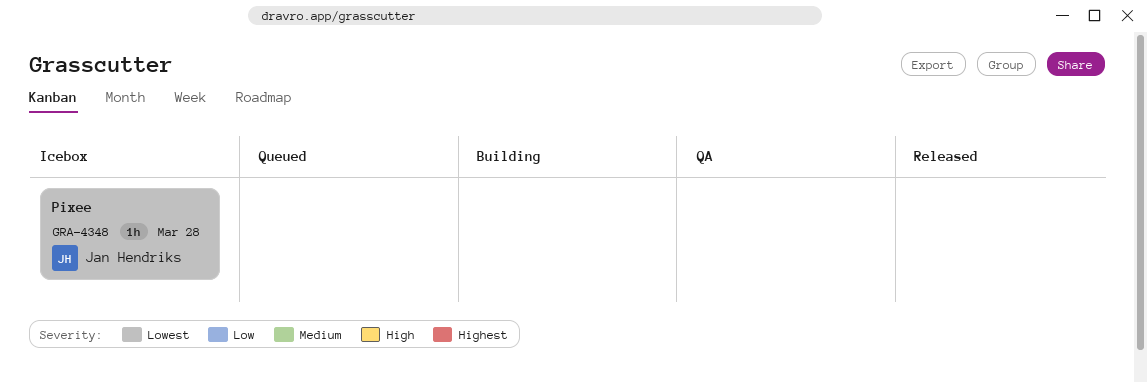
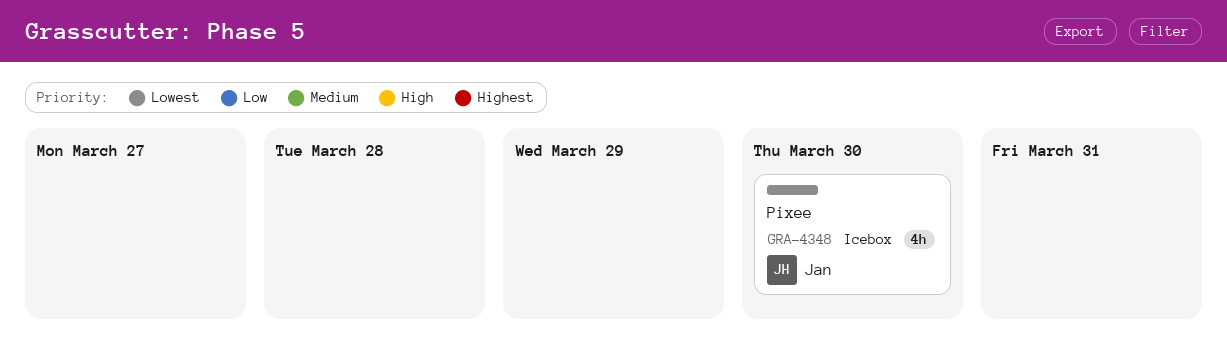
GRA-4348, estimate: 1h -> 4h
GRA-4348, due: Mar 28 -> Mar 30

